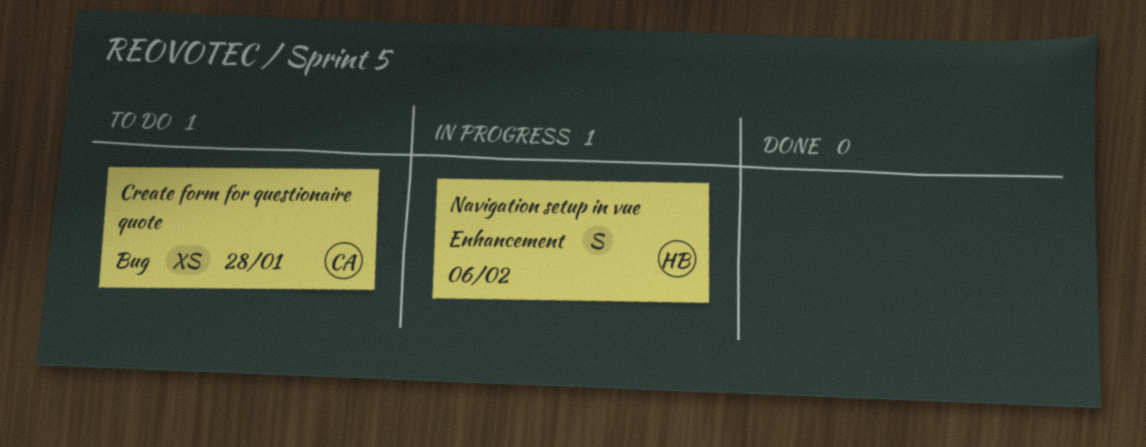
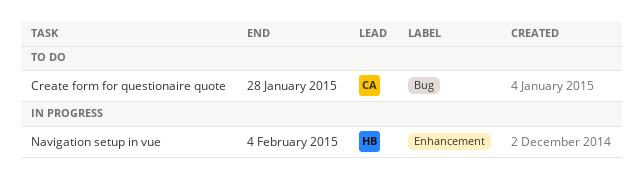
Navigation setup in vue, due: Feb 6 -> Feb 4

